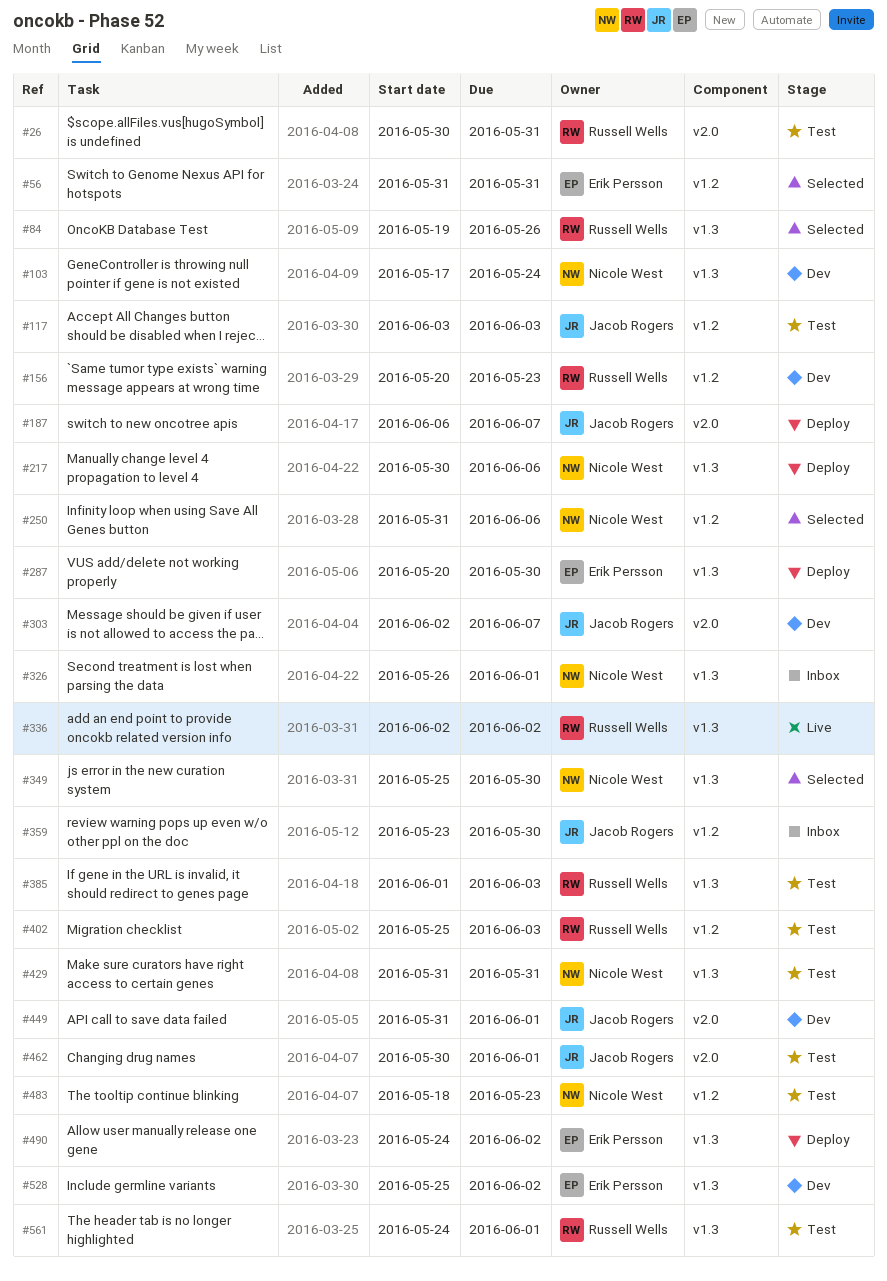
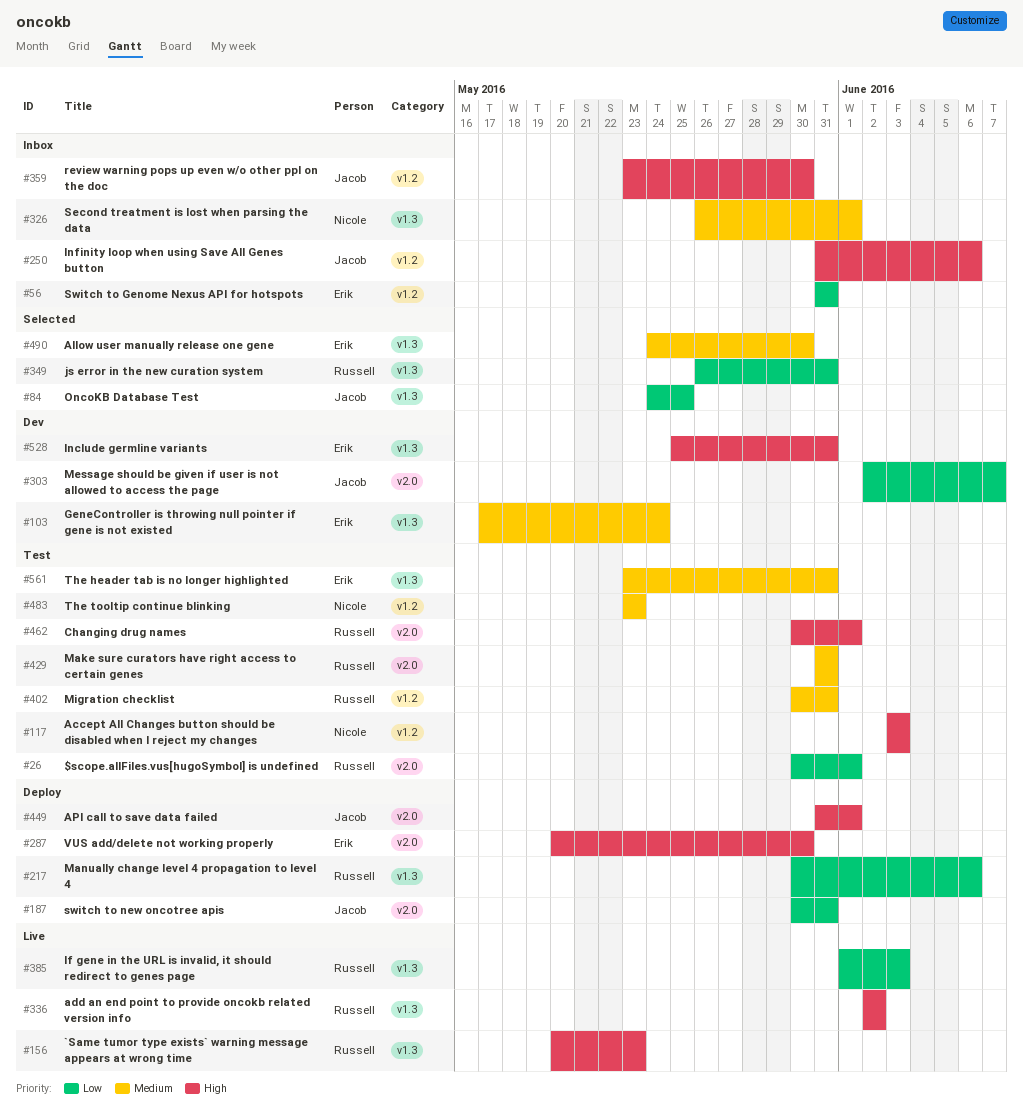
#26, due: May 31 -> Jun 1
#56, status: Selected -> Inbox
#84, owner: Russell Wells -> Jacob Rogers
#84, start: May 19 -> May 24
#84, due: May 26 -> May 25
#103, owner: Nicole West -> Erik Persson
#117, owner: Jacob Rogers -> Nicole West
#156, status: Dev -> Live
#156, label: v1.2 -> v1.3
#187, start: Jun 6 -> May 30
#187, due: Jun 7 -> May 31
#217, owner: Nicole West -> Russell Wells
#250, status: Selected -> Inbox
#250, owner: Nicole West -> Jacob Rogers
#287, label: v1.3 -> v2.0
#349, owner: Nicole West -> Russell Wells
#349, start: May 25 -> May 26
#349, due: May 30 -> May 31
#385, status: Test -> Live
#402, start: May 25 -> May 30
#402, due: Jun 3 -> May 31
#429, owner: Nicole West -> Russell Wells
#429, label: v1.3 -> v2.0
#449, status: Dev -> Deploy
#462, owner: Jacob Rogers -> Russell Wells
#483, start: May 18 -> May 23
#490, status: Deploy -> Selected
#490, due: Jun 2 -> May 30
#528, due: Jun 2 -> May 31
#561, owner: Russell Wells -> Erik Persson
#561, start: May 24 -> May 23
#561, due: Jun 1 -> May 31

